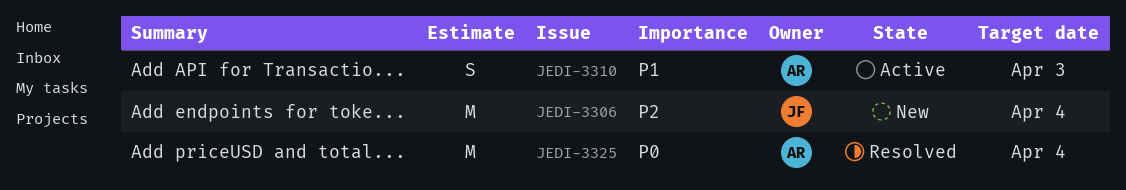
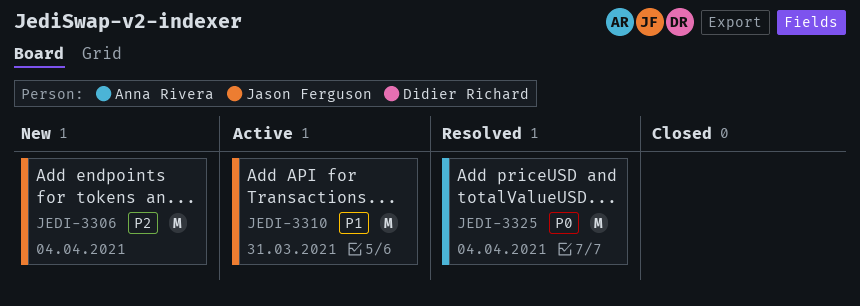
JEDI-3310, owner: Anna Rivera -> Jason Ferguson
JEDI-3310, estimate: S -> M
JEDI-3310, due: Apr 3 -> Mar 31

